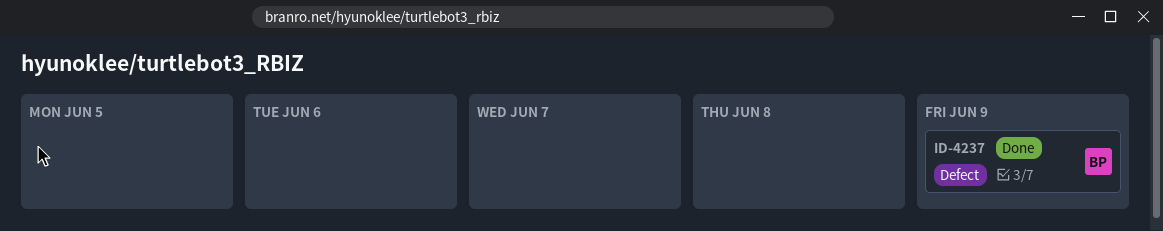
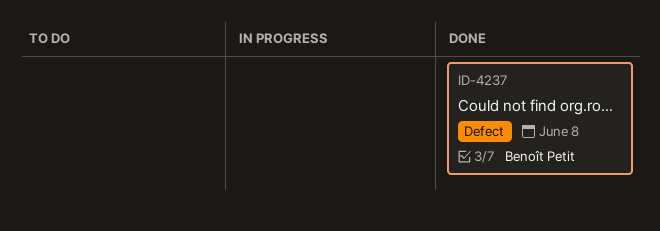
ID-4237, due: Jun 9 -> Jun 8

